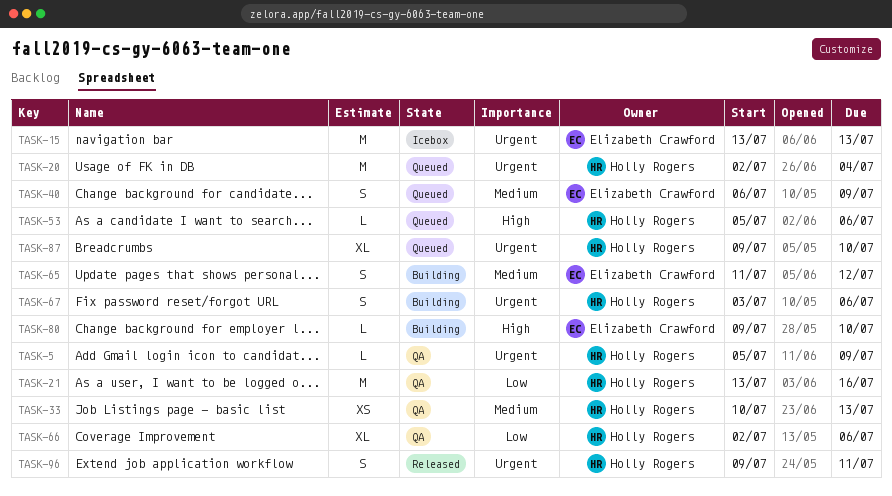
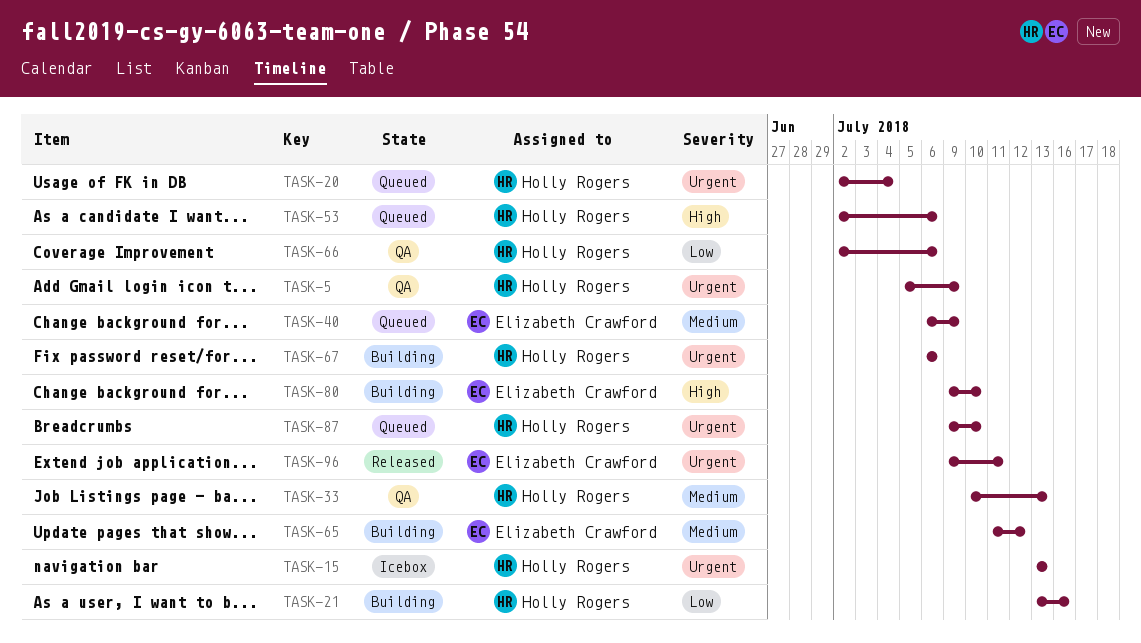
TASK-15, owner: Elizabeth Crawford -> Holly Rogers
TASK-21, status: QA -> Building
TASK-53, start: Jul 5 -> Jul 2
TASK-67, start: Jul 3 -> Jul 6
TASK-96, owner: Holly Rogers -> Elizabeth Crawford

